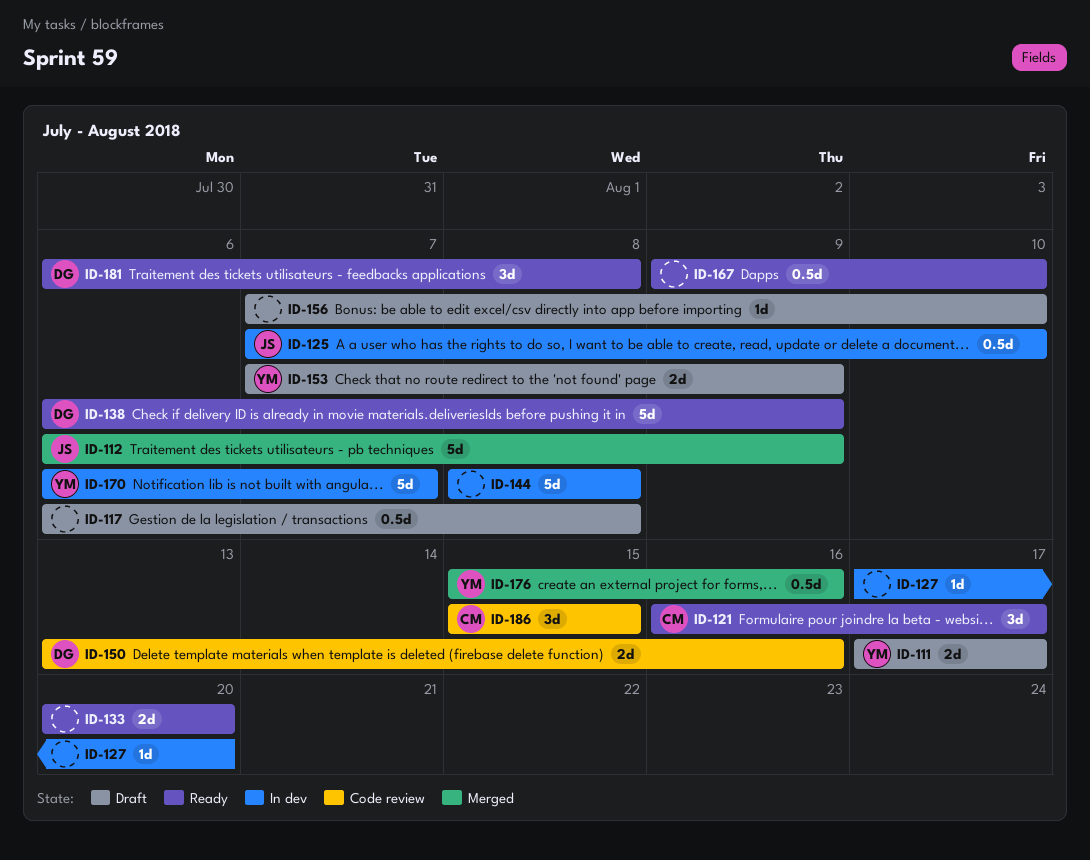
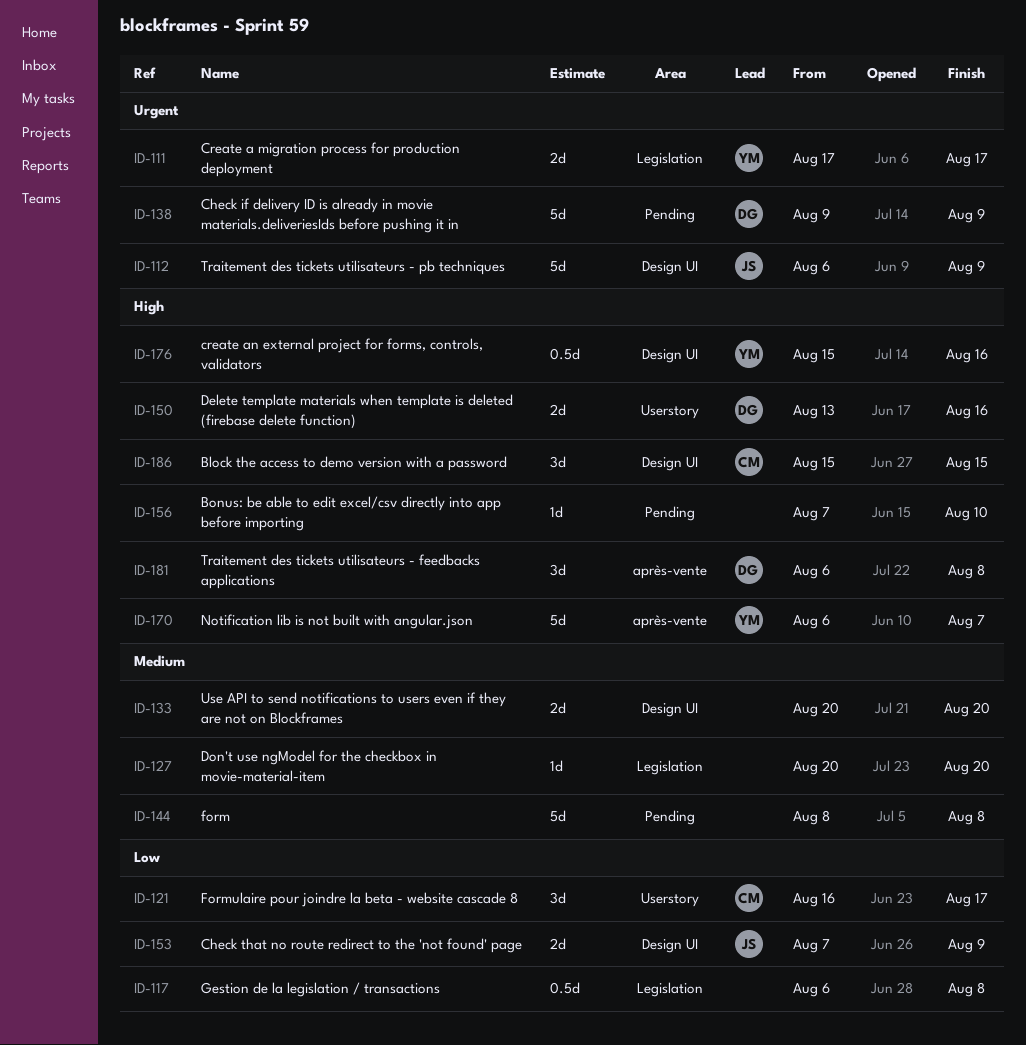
ID-125: present -> none
ID-127, start: Aug 17 -> Aug 20
ID-138, start: Aug 6 -> Aug 9
ID-153, owner: YM -> JS
ID-167: present -> none

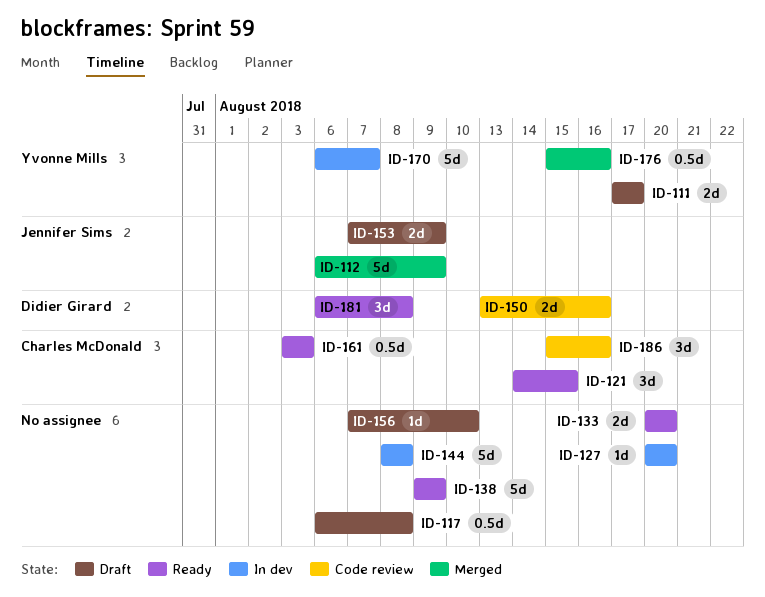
ID-121, start: Aug 16 -> Aug 14
ID-121, due: Aug 17 -> Aug 15
ID-138, owner: Didier Girard -> none
ID-161: none -> present
ID-186, due: Aug 15 -> Aug 16

